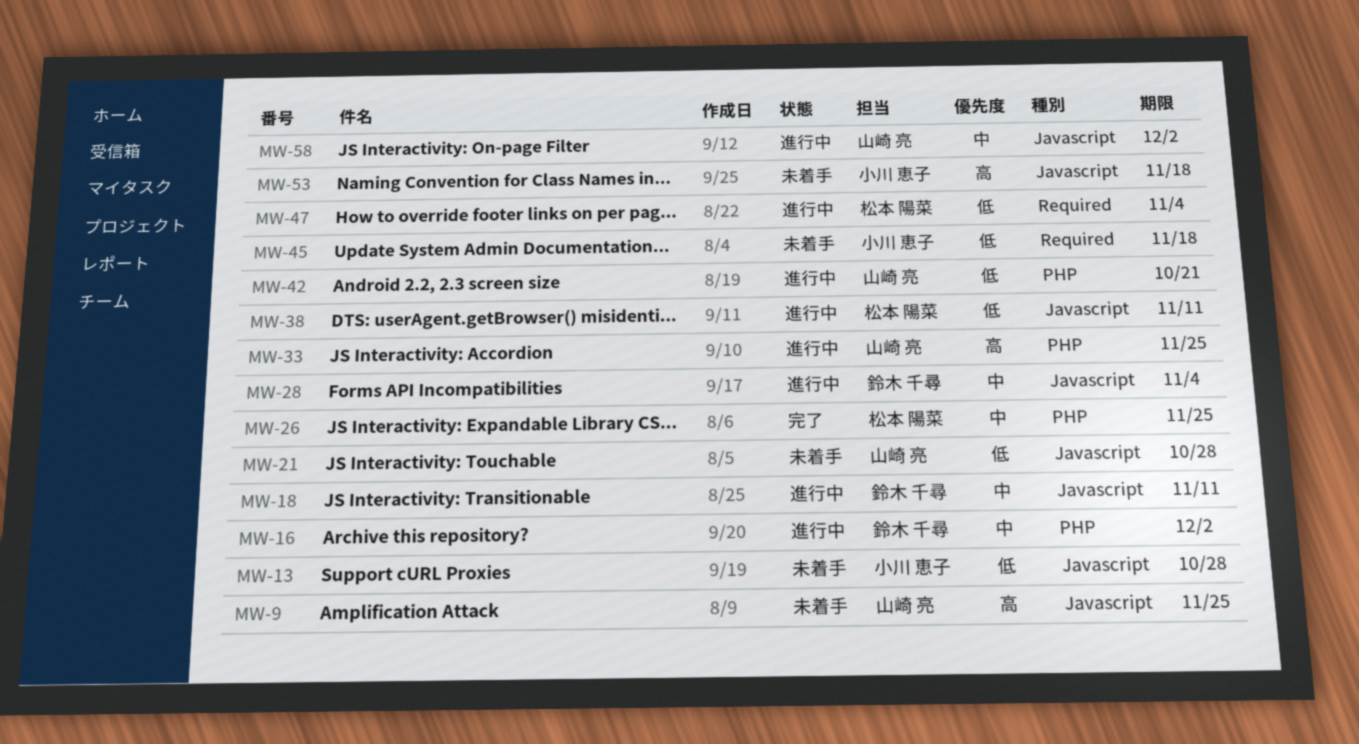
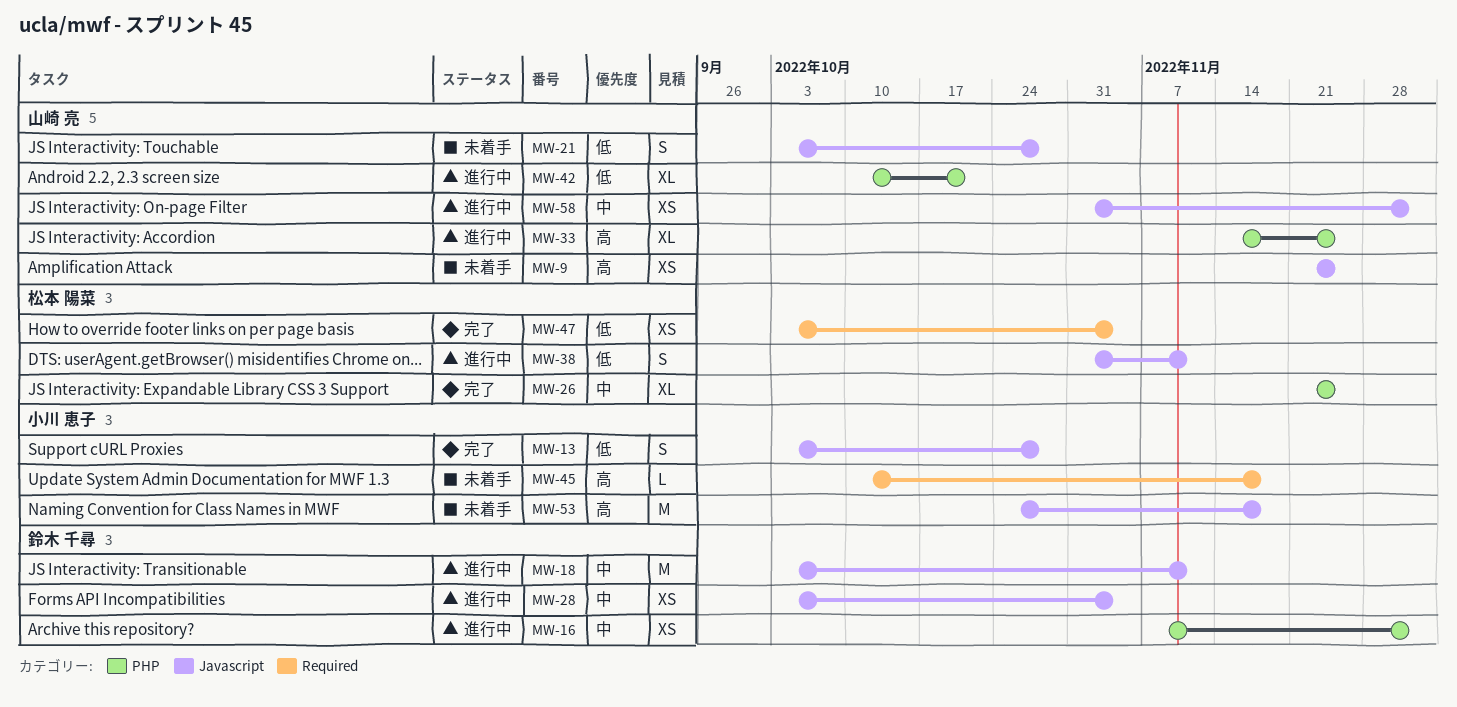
MW-13, status: 未着手 -> 完了
MW-45, priority: 低 -> 高
MW-47, status: 進行中 -> 完了

